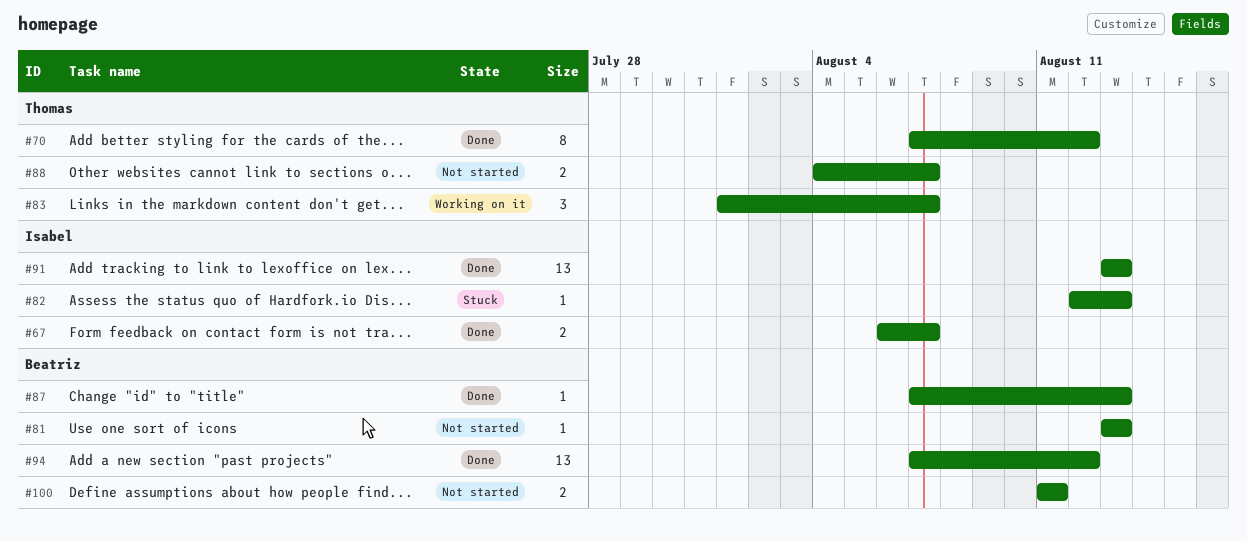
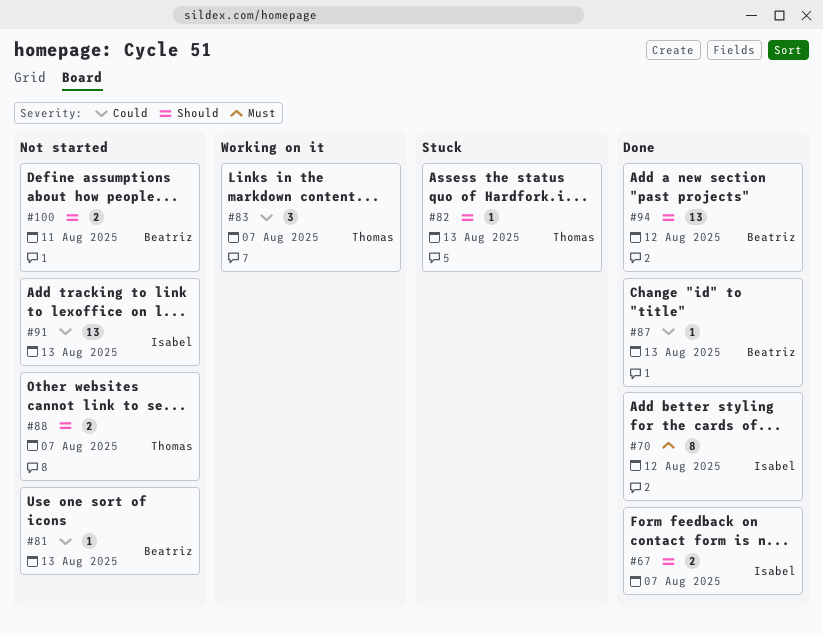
#70, owner: Thomas -> Isabel
#82, owner: Isabel -> Thomas
#91, status: Done -> Not started

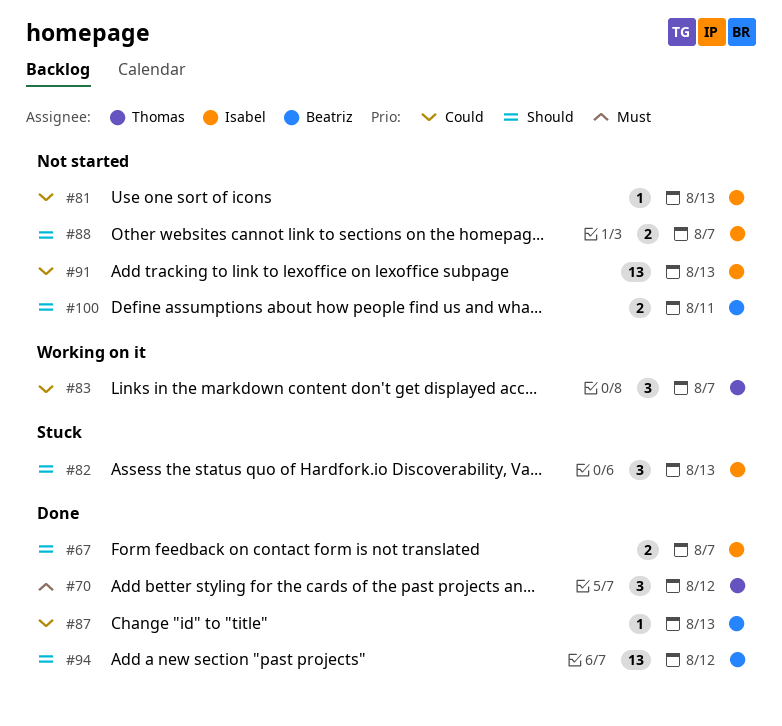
#70, owner: Isabel -> Thomas
#70, estimate: 8 -> 3
#81, owner: Beatriz -> Isabel
#82, owner: Thomas -> Isabel
#82, estimate: 1 -> 3
#88, owner: Thomas -> Isabel

